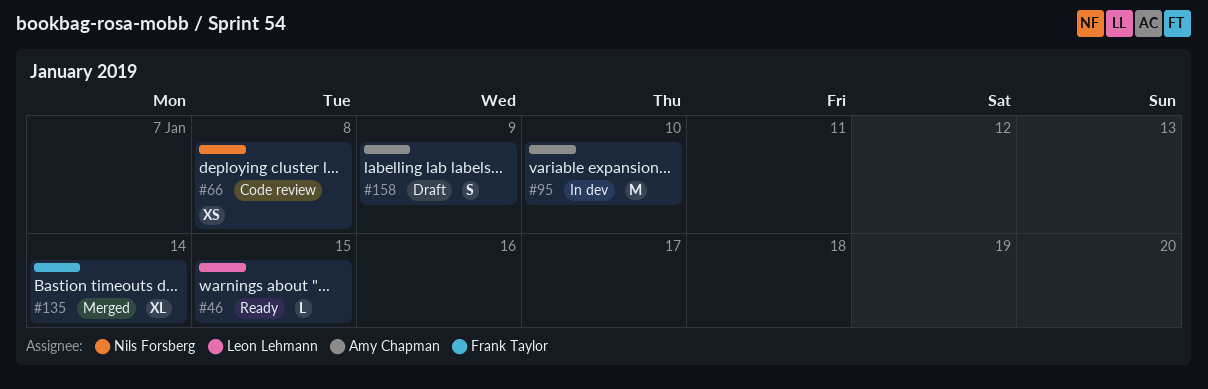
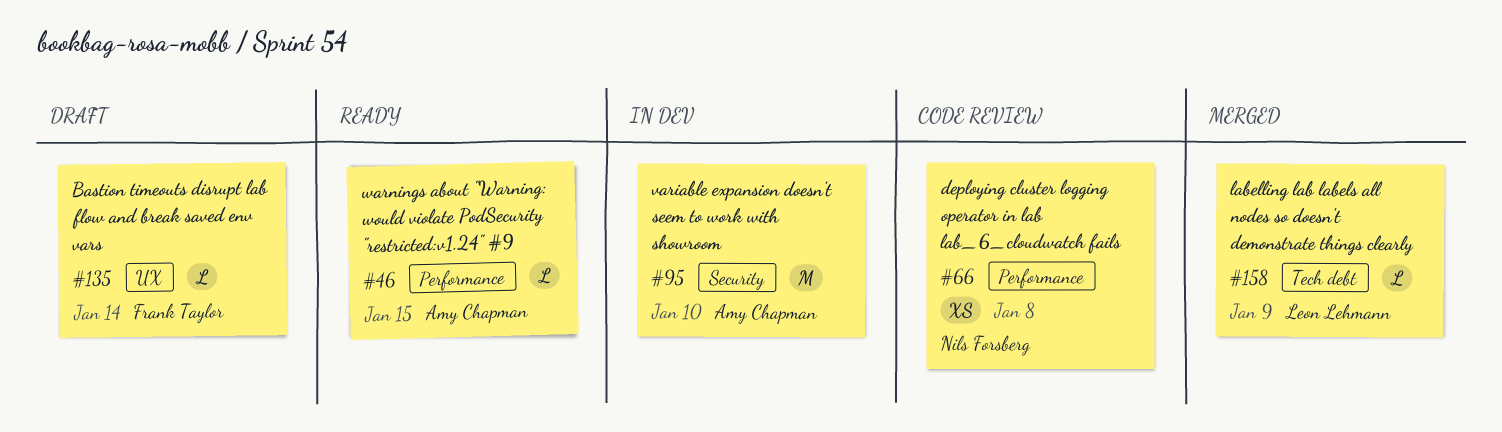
#46, owner: Leon Lehmann -> Amy Chapman
#135, status: Merged -> Draft
#135, estimate: XL -> L
#158, status: Draft -> Merged
#158, owner: Amy Chapman -> Leon Lehmann
#158, estimate: S -> L

